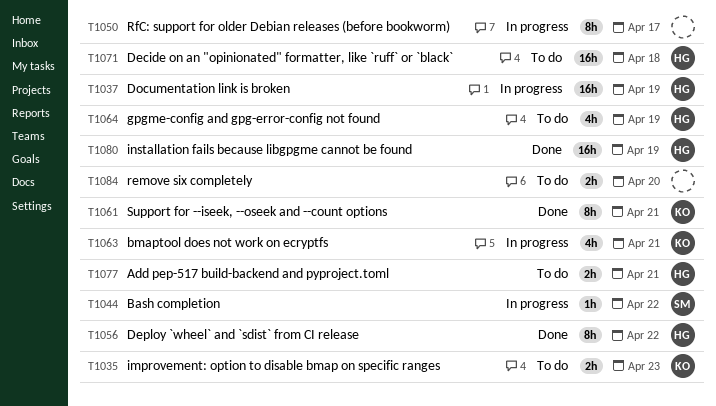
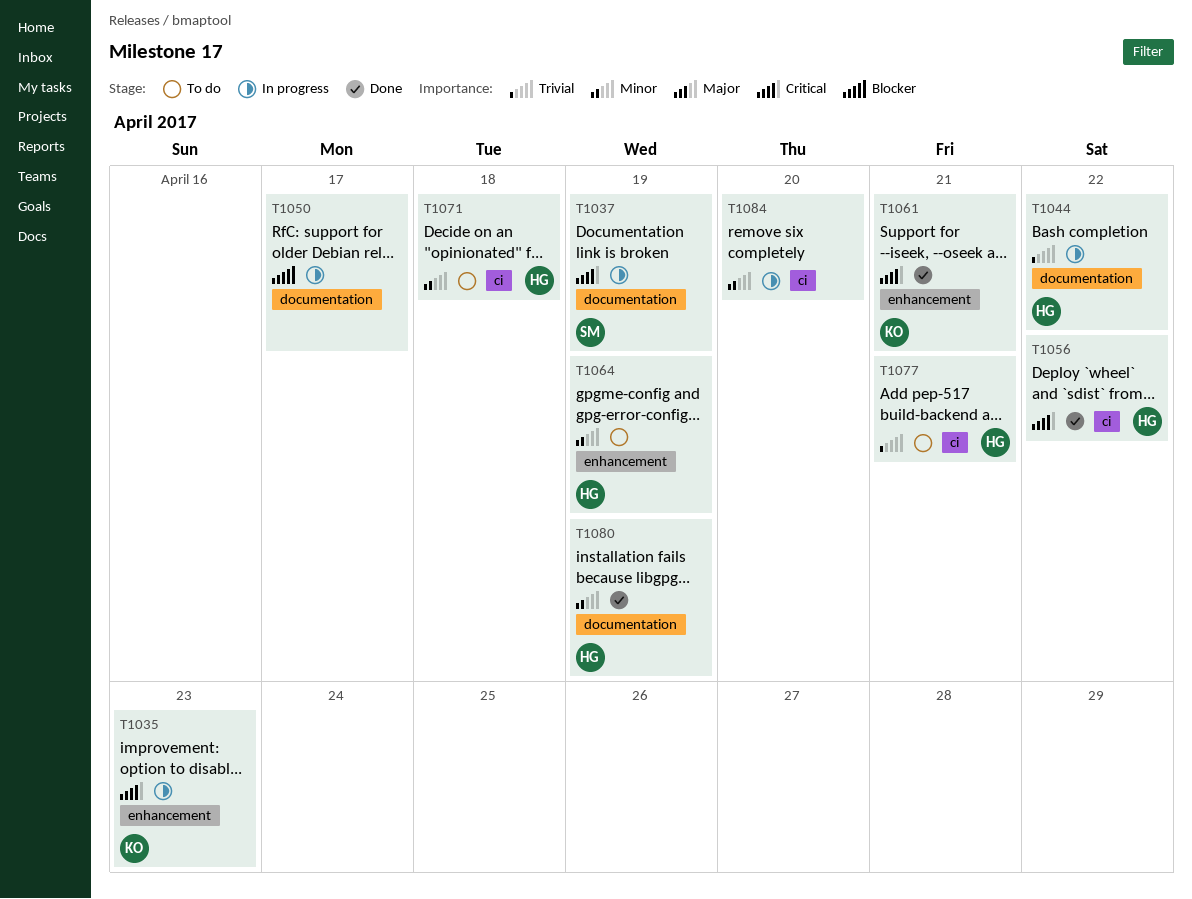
T1035, status: To do -> In progress
T1037, owner: HG -> SM
T1044, owner: SM -> HG
T1063: present -> none
T1084, status: To do -> In progress

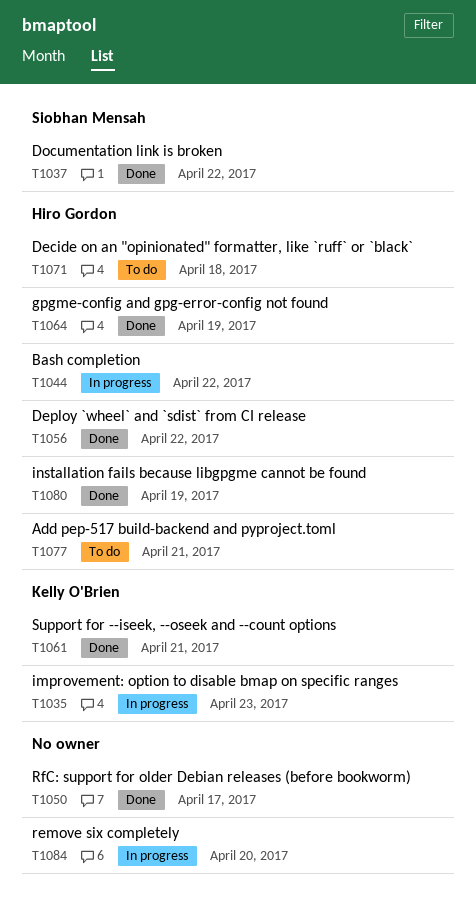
T1037, status: In progress -> Done
T1037, due: Apr 19 -> Apr 22
T1050, status: In progress -> Done
T1064, status: To do -> Done

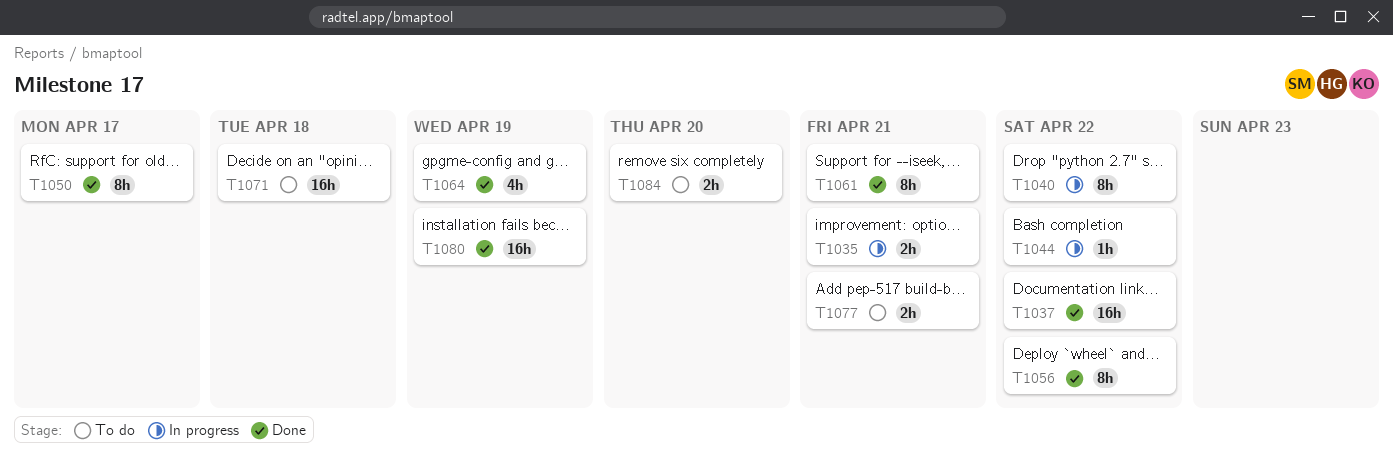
T1035, due: Apr 23 -> Apr 21
T1040: none -> present
T1084, status: In progress -> To do

